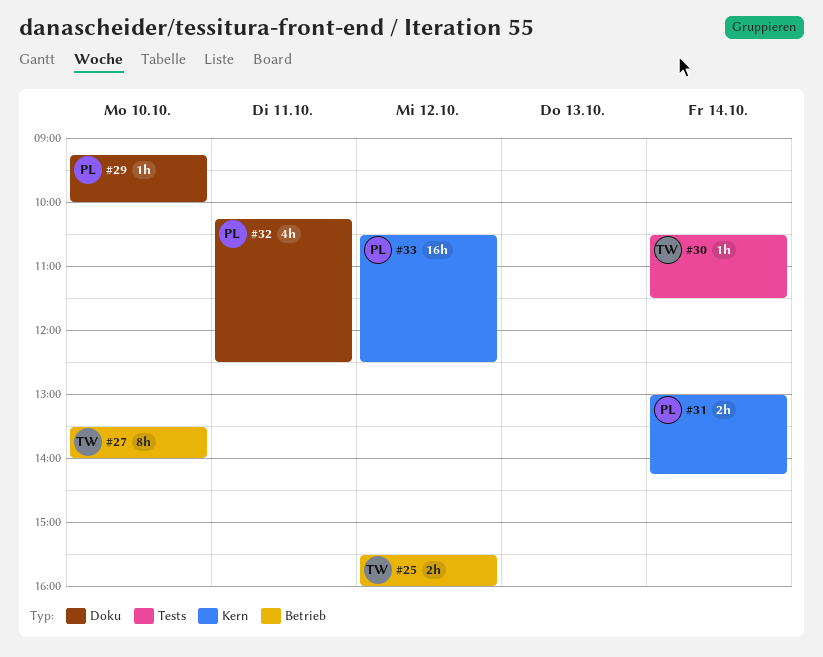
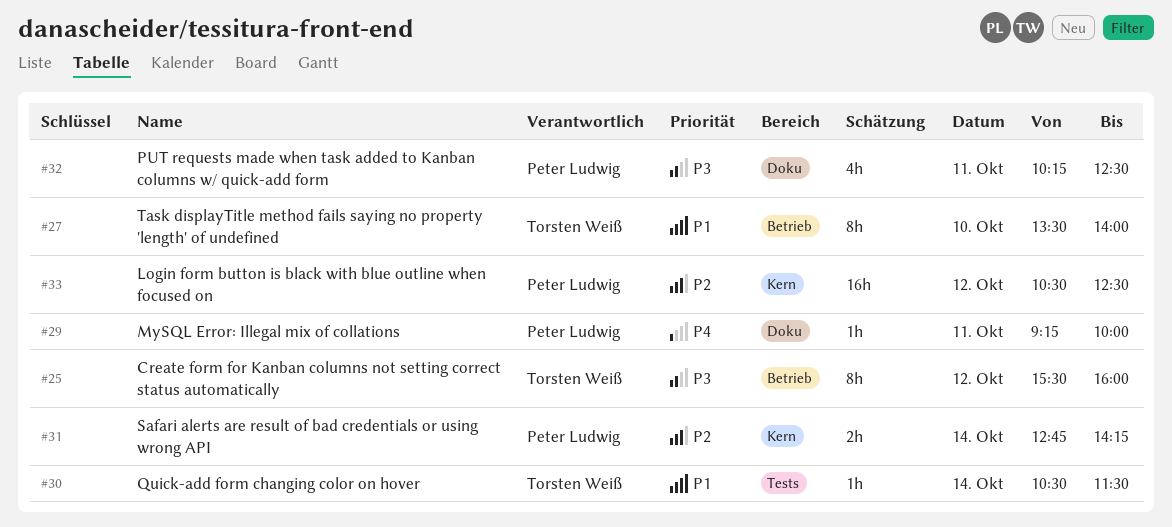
#25, estimate: 2h -> 8h
#29, day: Oct 10 -> Oct 11
#31, begins: 13:00 -> 12:45

